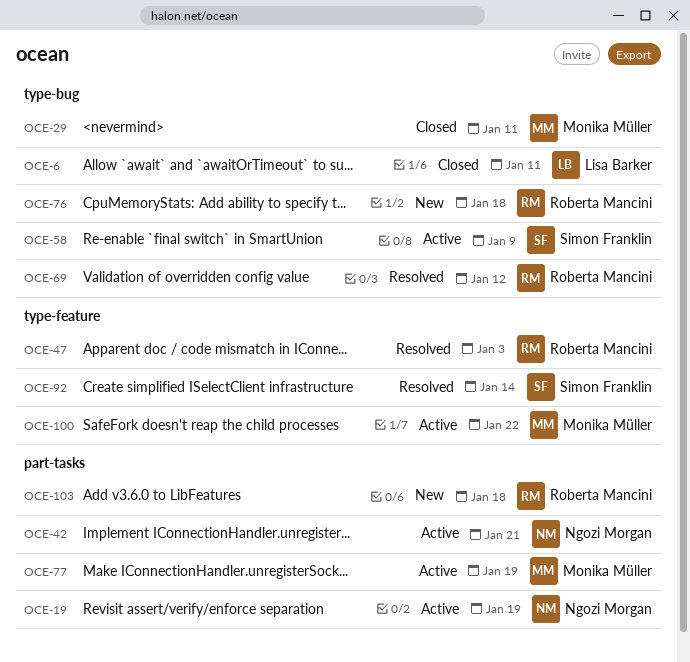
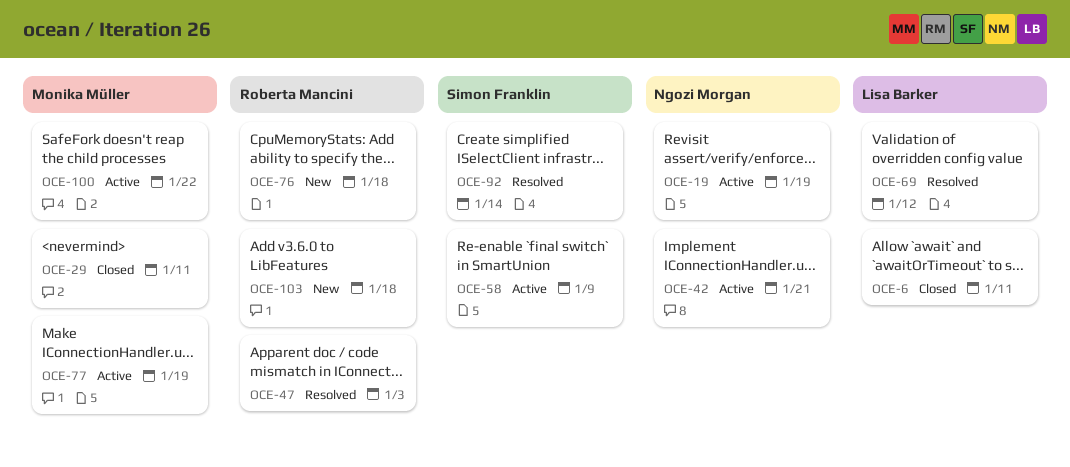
OCE-69, owner: Roberta Mancini -> Lisa Barker

